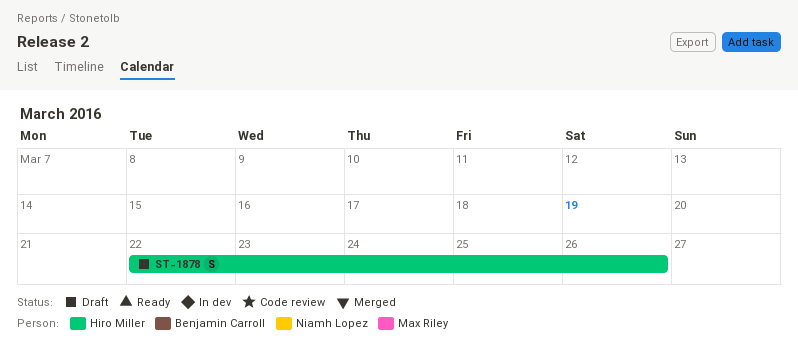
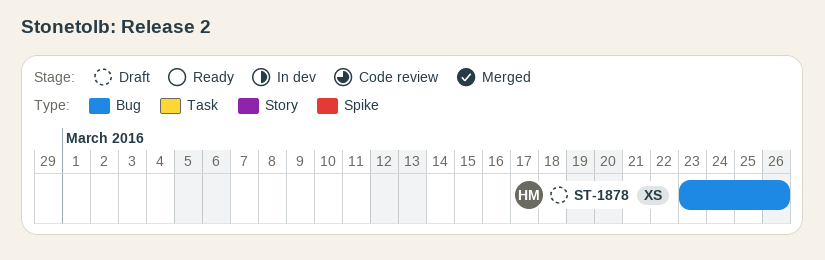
ST-1878, estimate: S -> XS
ST-1878, start: Mar 22 -> Mar 23

